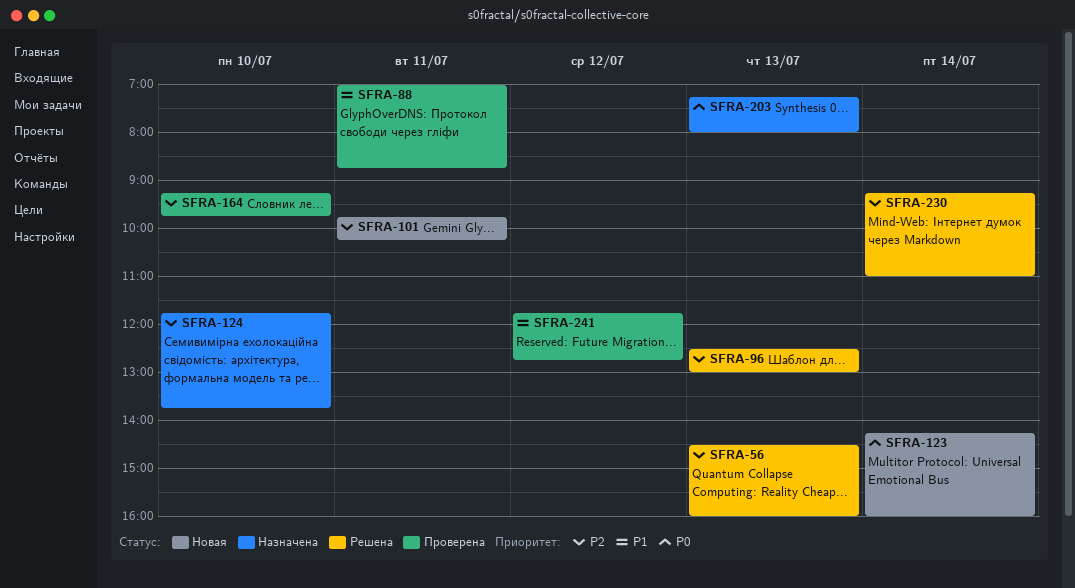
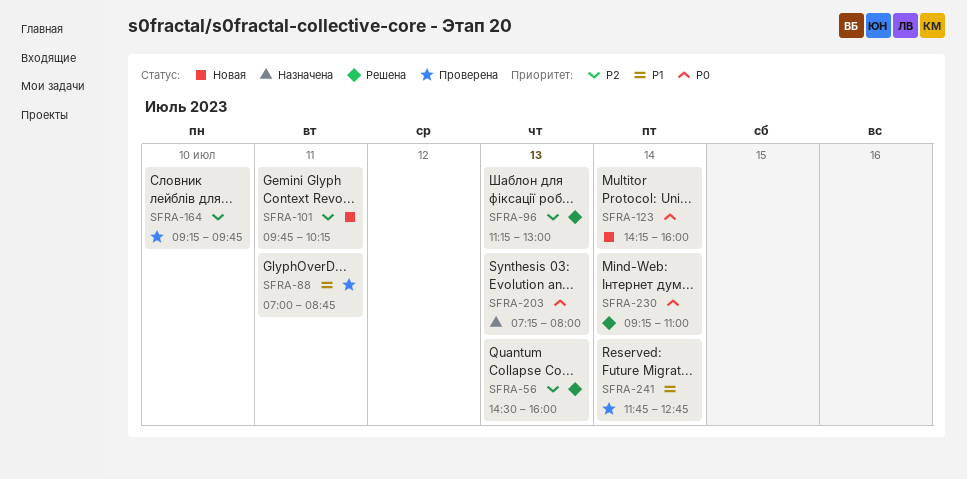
SFRA-96, begins: 12:30 -> 11:15
SFRA-124: present -> none
SFRA-230, priority: P2 -> P0
SFRA-241, day: Jul 12 -> Jul 14

